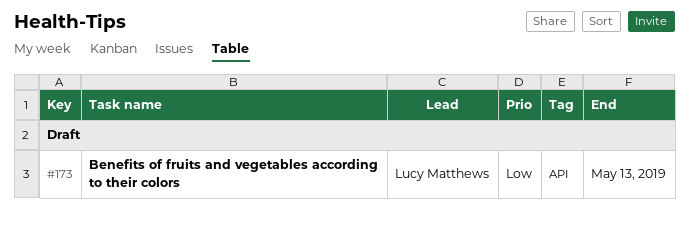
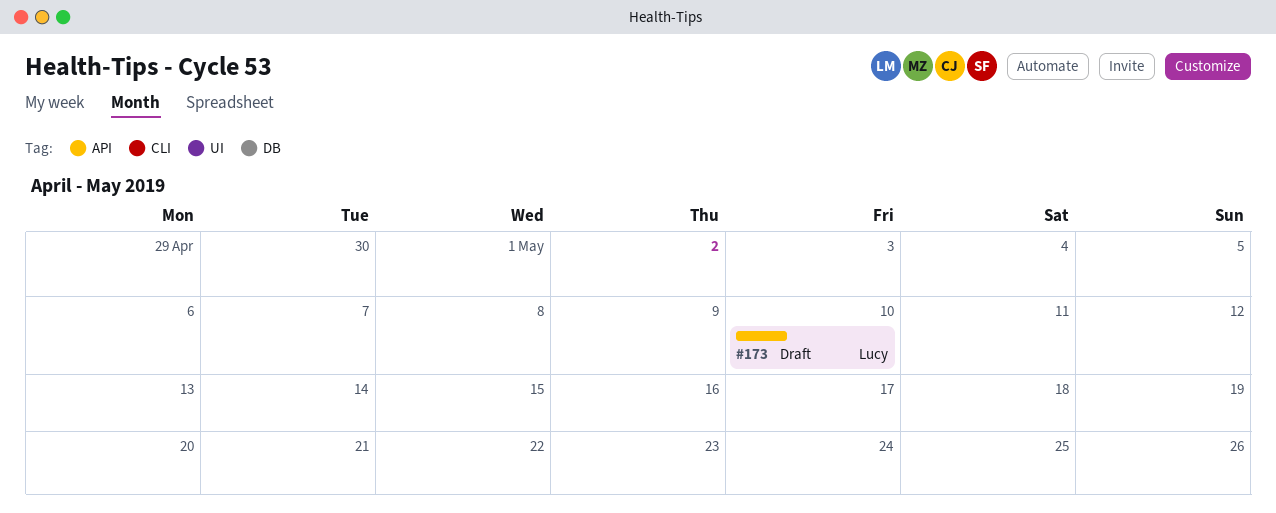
#173, due: May 13 -> May 10

